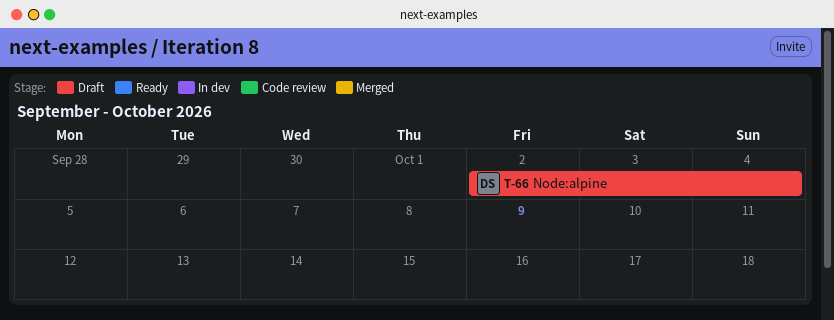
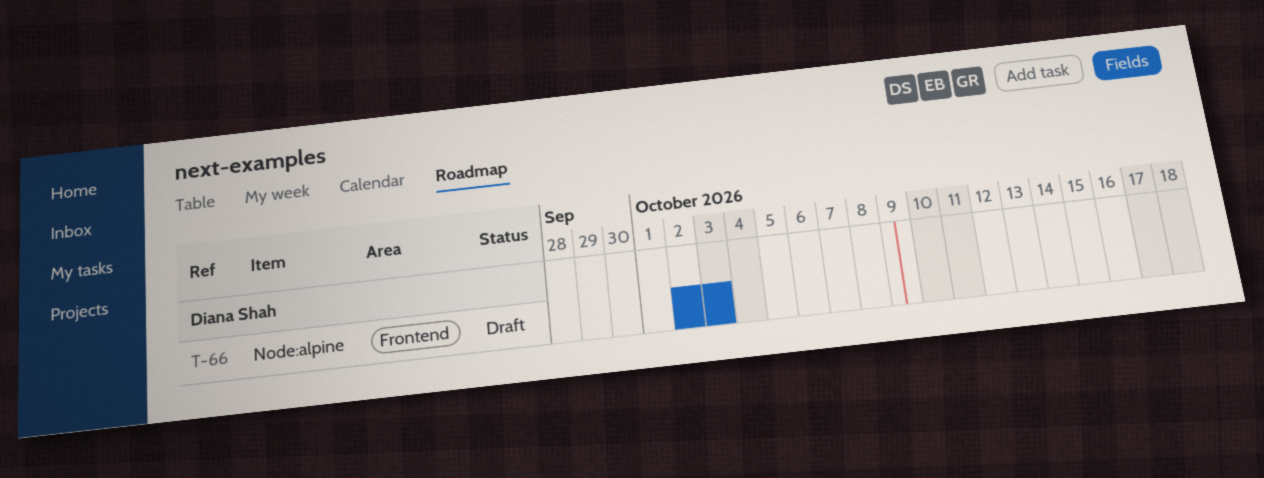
T-66, due: Oct 4 -> Oct 3

